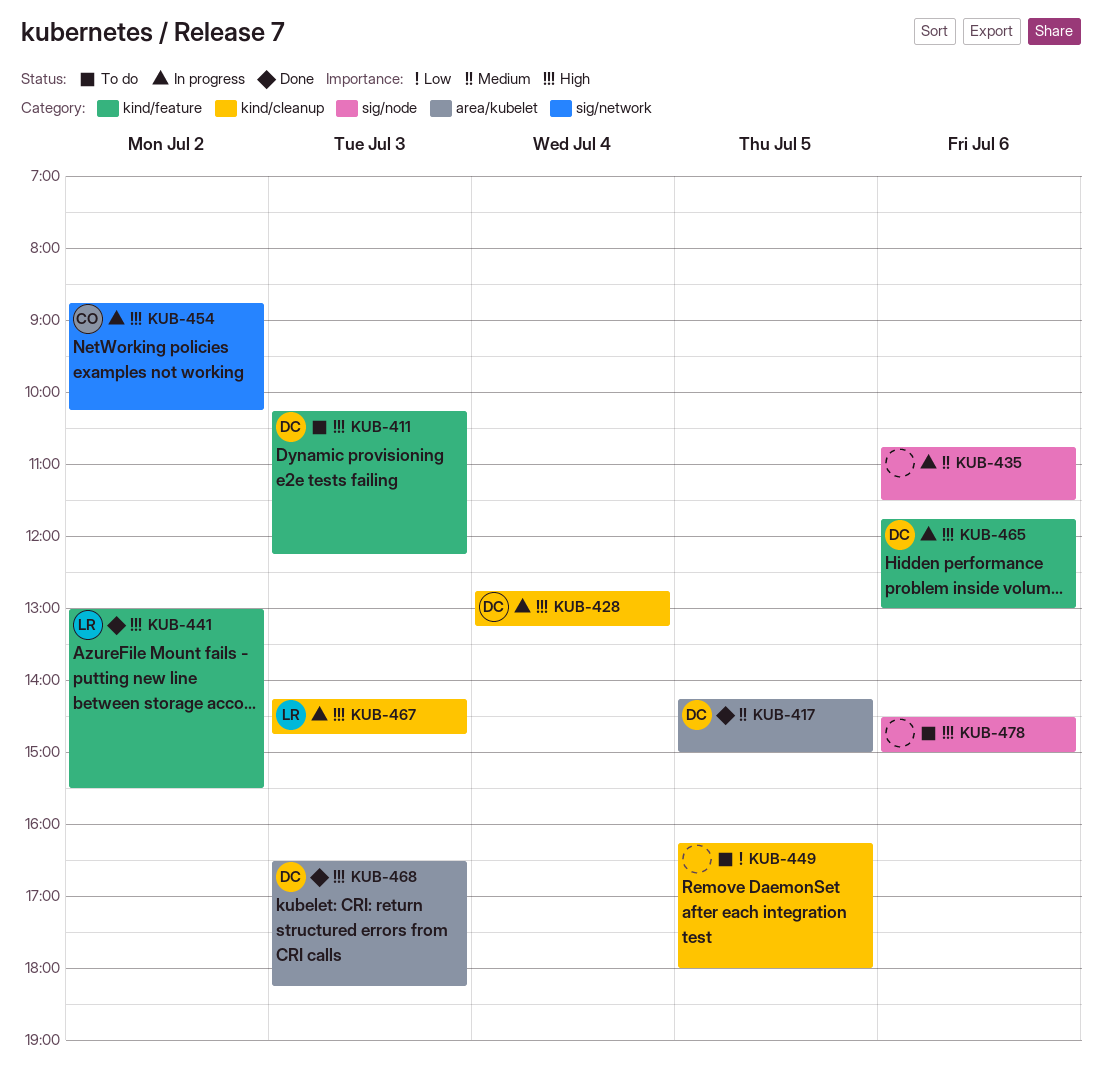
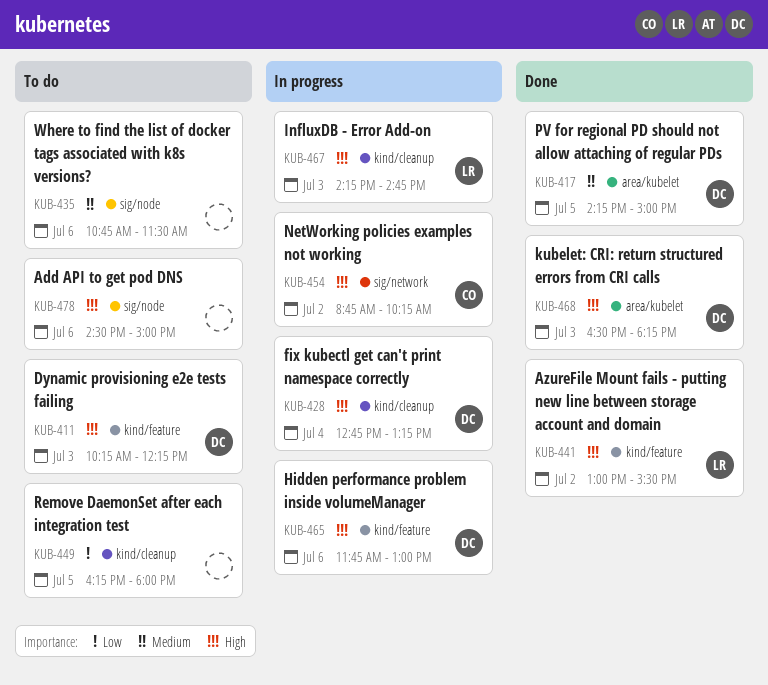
KUB-435, status: In progress -> To do

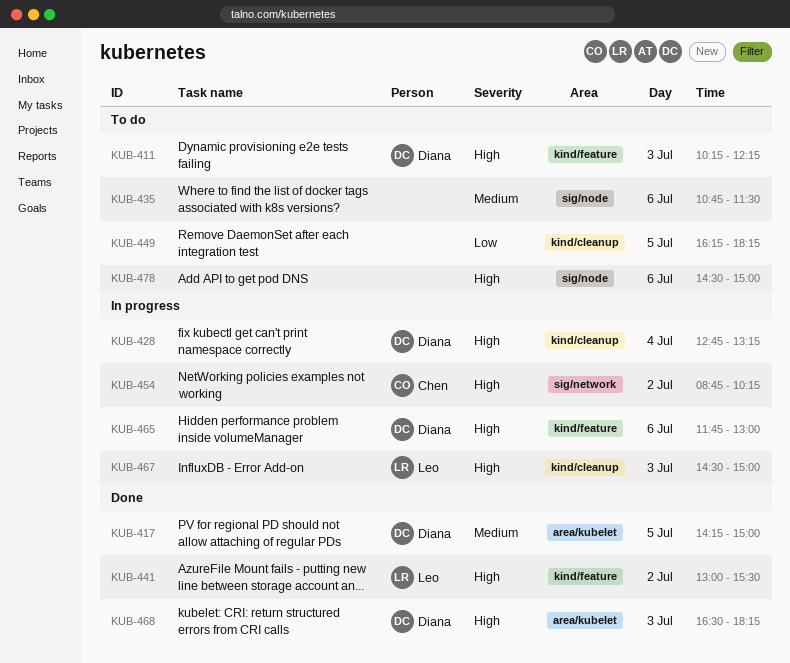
KUB-449, ends: 18:00 -> 18:15
KUB-467, begins: 14:15 -> 14:30
KUB-467, ends: 14:45 -> 15:00

